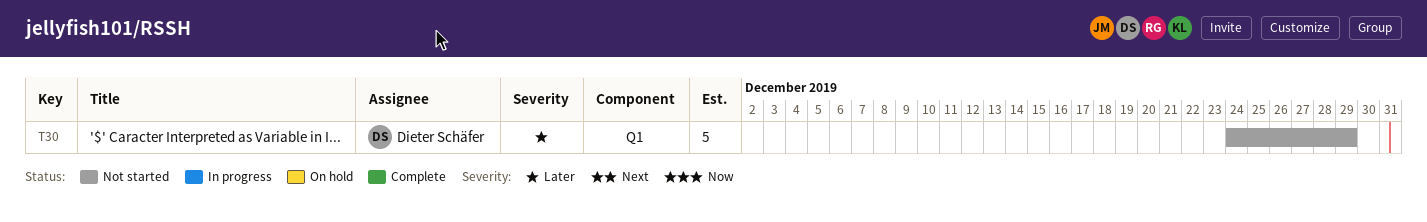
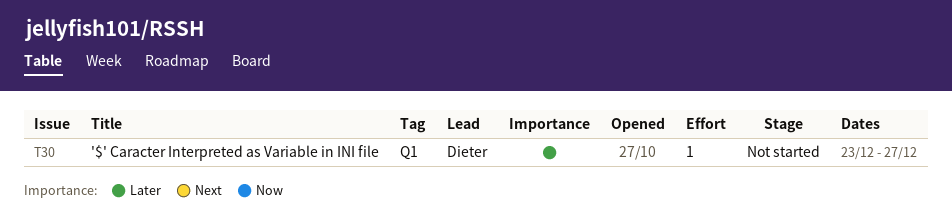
T30, estimate: 5 -> 1
T30, start: Dec 24 -> Dec 23
T30, due: Dec 29 -> Dec 27

